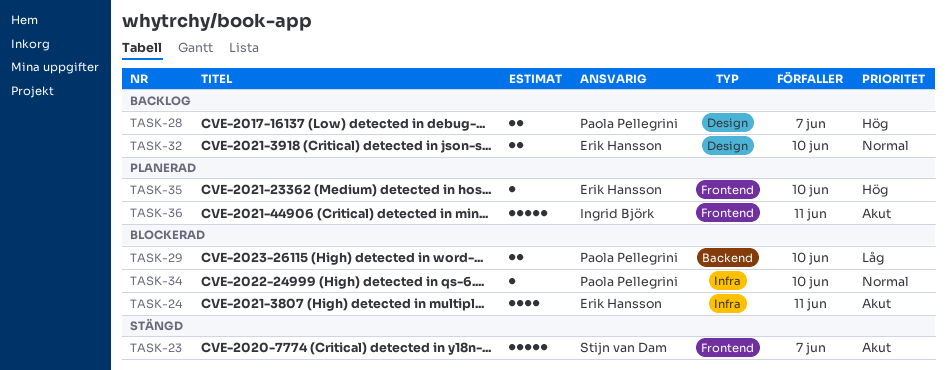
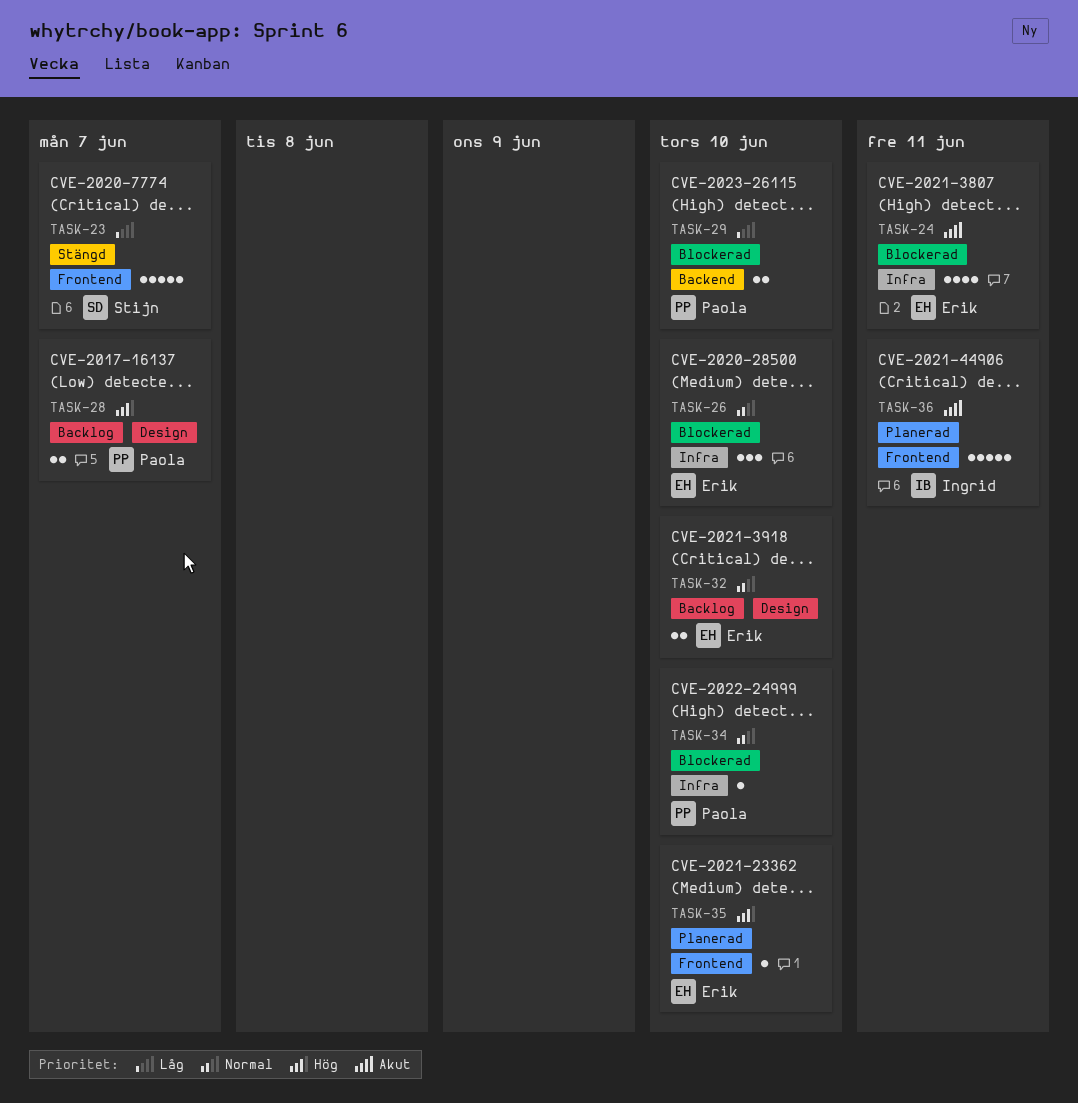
TASK-23, priority: Akut -> Låg
TASK-26: none -> present

